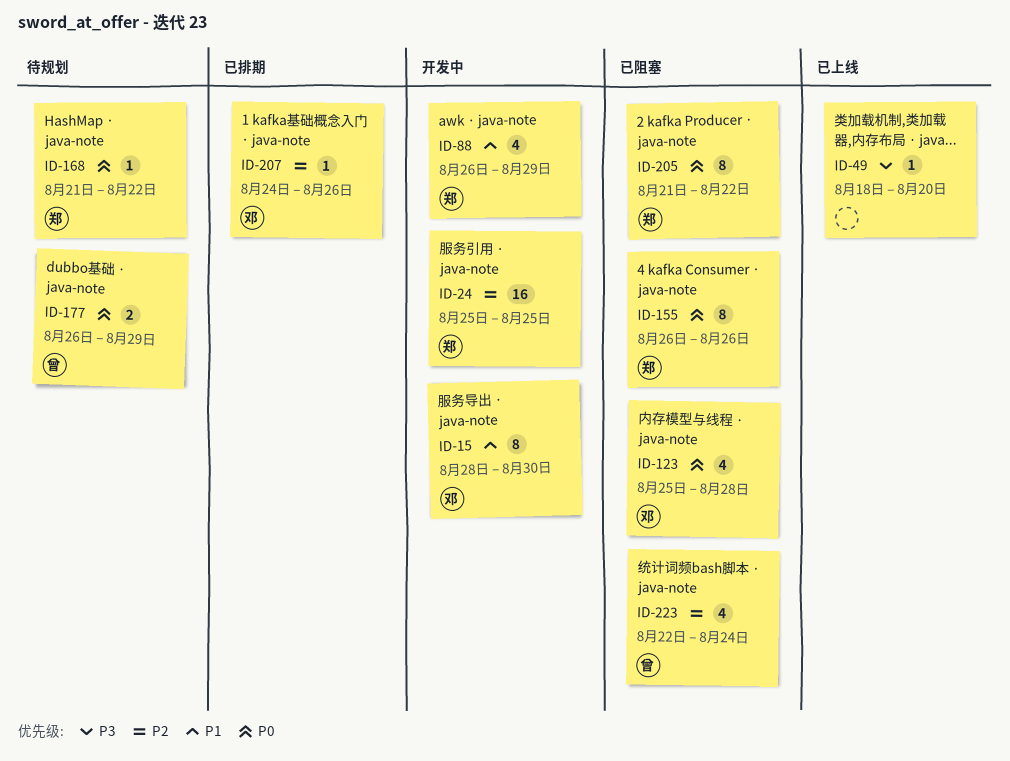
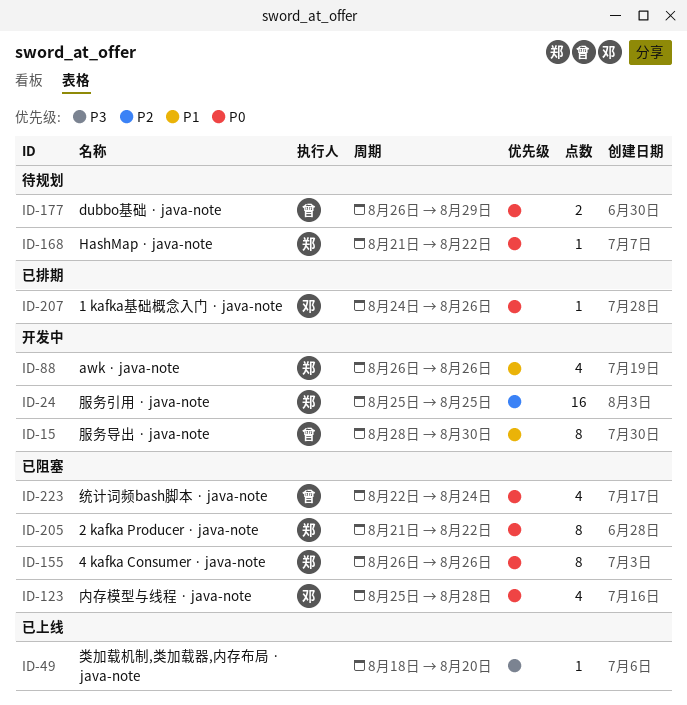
ID-15, owner: 邓 -> 曾
ID-88, due: Aug 29 -> Aug 26
ID-207, priority: P2 -> P0
ID-223, priority: P2 -> P0

